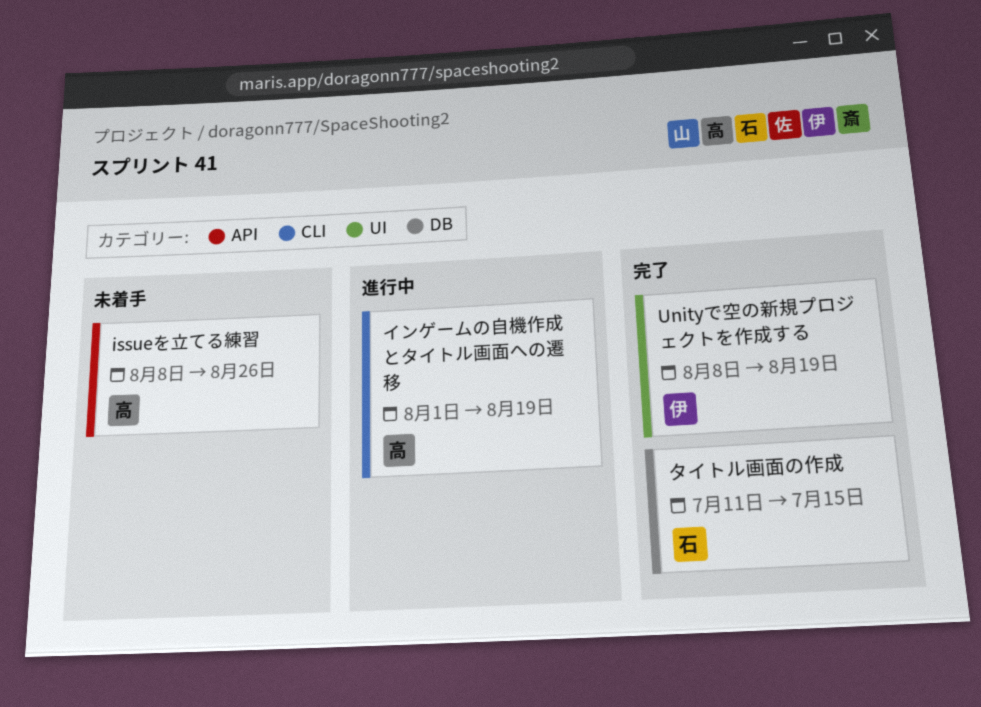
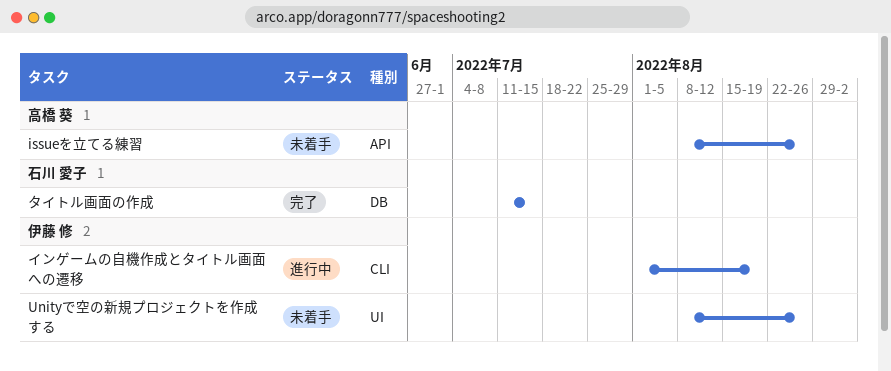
Unityで空の新規プロジェクトを作成する, status: 完了 -> 未着手
Unityで空の新規プロジェクトを作成する, due: Aug 19 -> Aug 26
インゲームの自機作成とタイトル画面への遷移, owner: 高橋 葵 -> 伊藤 修

